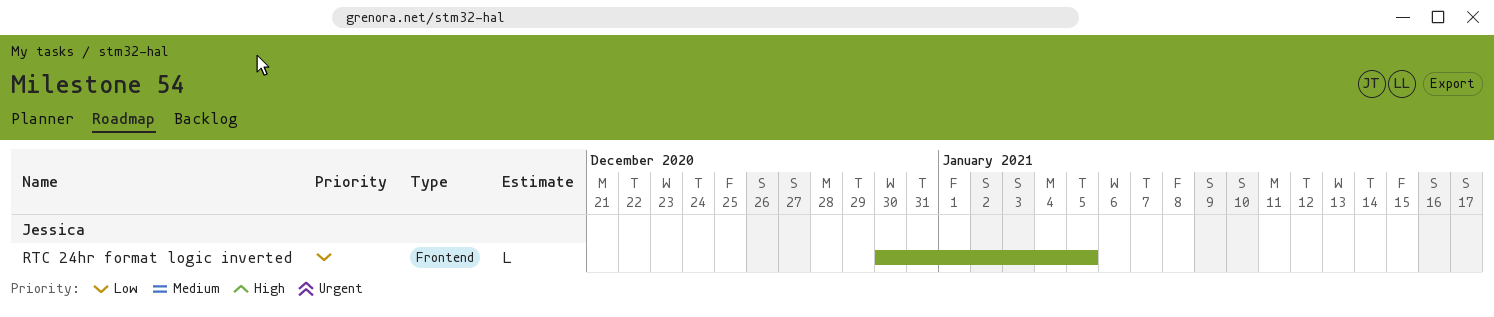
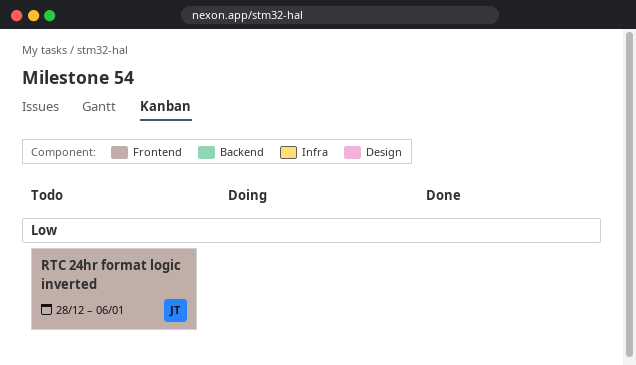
RTC 24hr format logic inverted, start: Dec 30 -> Dec 28
RTC 24hr format logic inverted, due: Jan 5 -> Jan 6

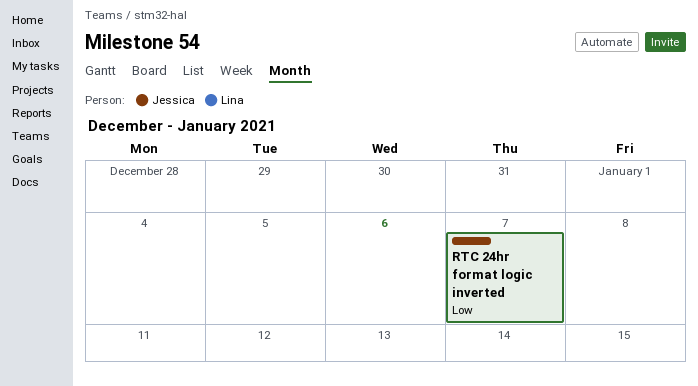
RTC 24hr format logic inverted, due: Jan 6 -> Jan 7

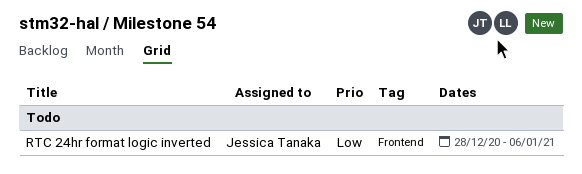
RTC 24hr format logic inverted, due: Jan 7 -> Jan 6

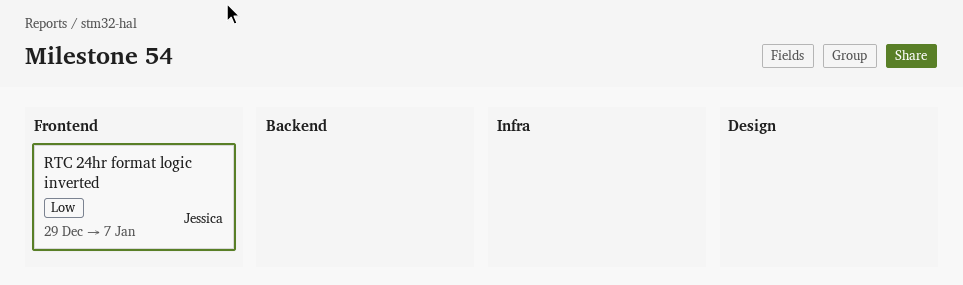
RTC 24hr format logic inverted, start: Dec 28 -> Dec 29
RTC 24hr format logic inverted, due: Jan 6 -> Jan 7

